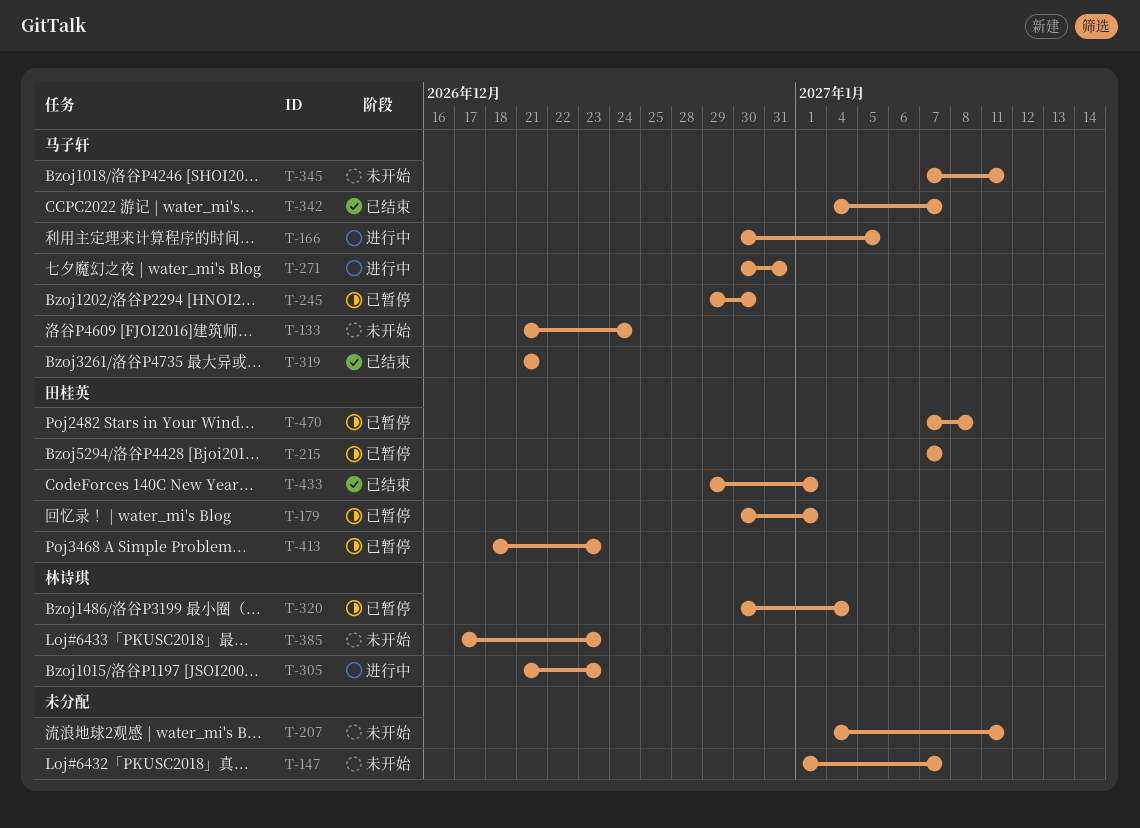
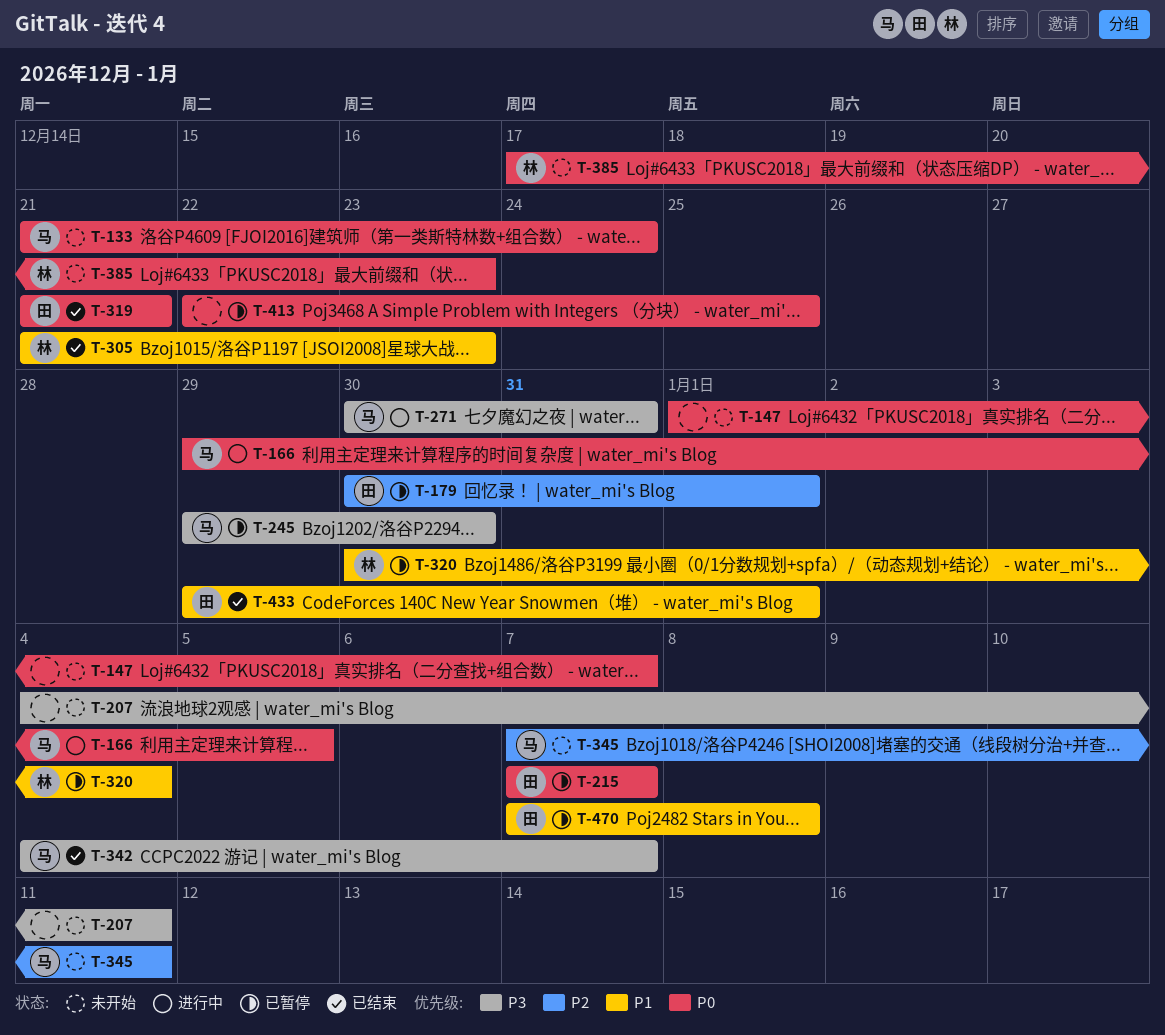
T-166, start: Dec 30 -> Dec 29
T-305, status: 进行中 -> 已结束
T-319, owner: 马子轩 -> 田桂英
T-413, owner: 田桂英 -> none
T-413, start: Dec 18 -> Dec 22
T-413, due: Dec 23 -> Dec 25

